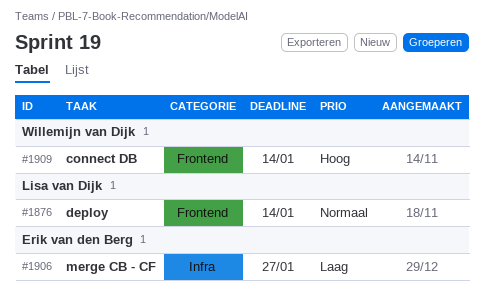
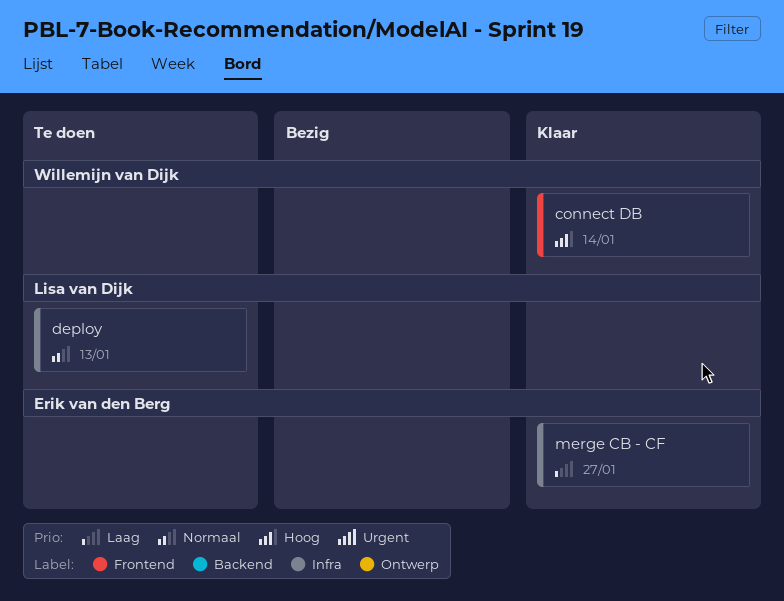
deploy, label: Frontend -> Infra
deploy, due: Jan 14 -> Jan 13

